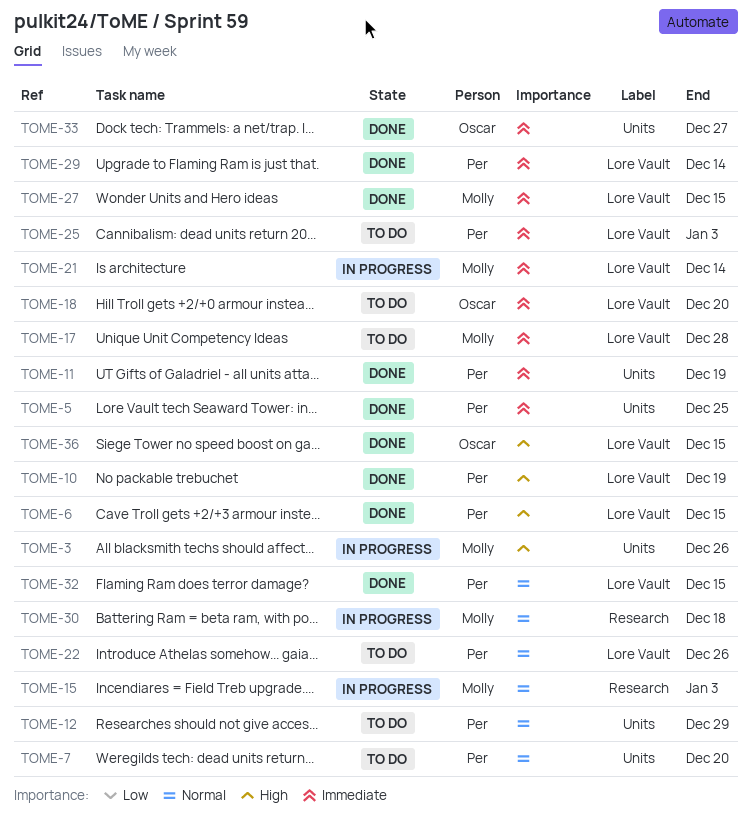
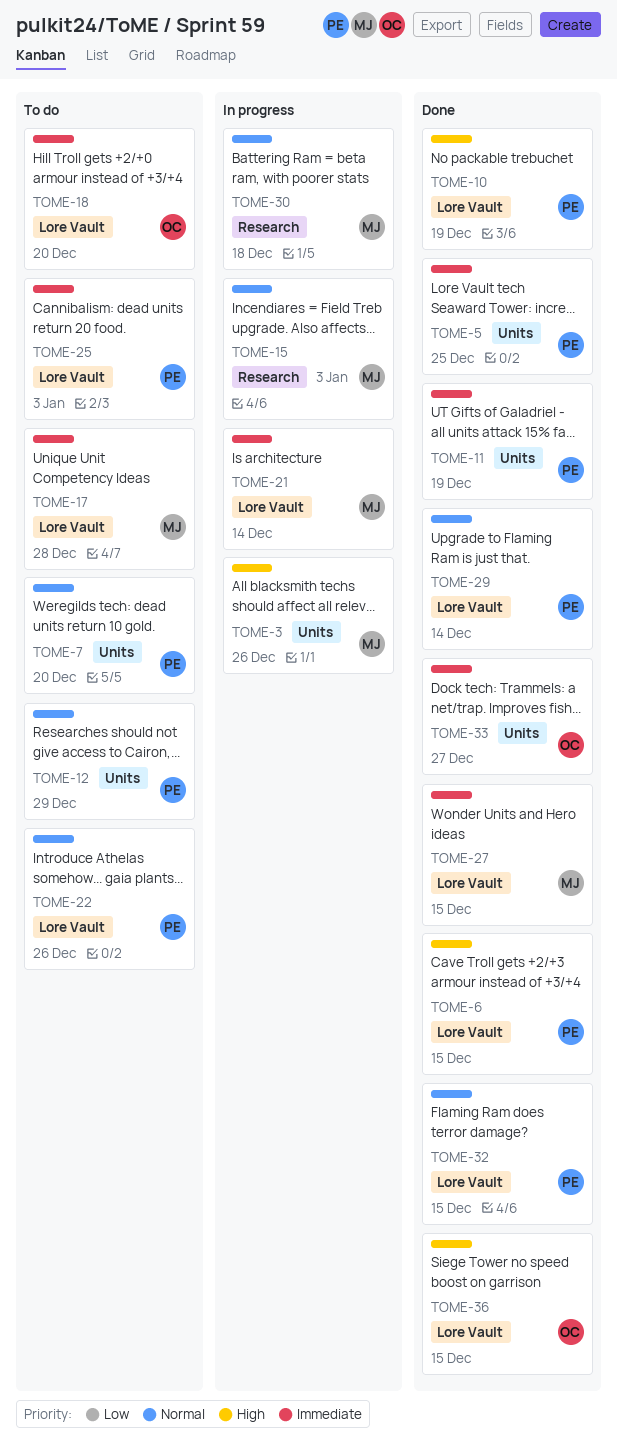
TOME-29, priority: Immediate -> Normal

